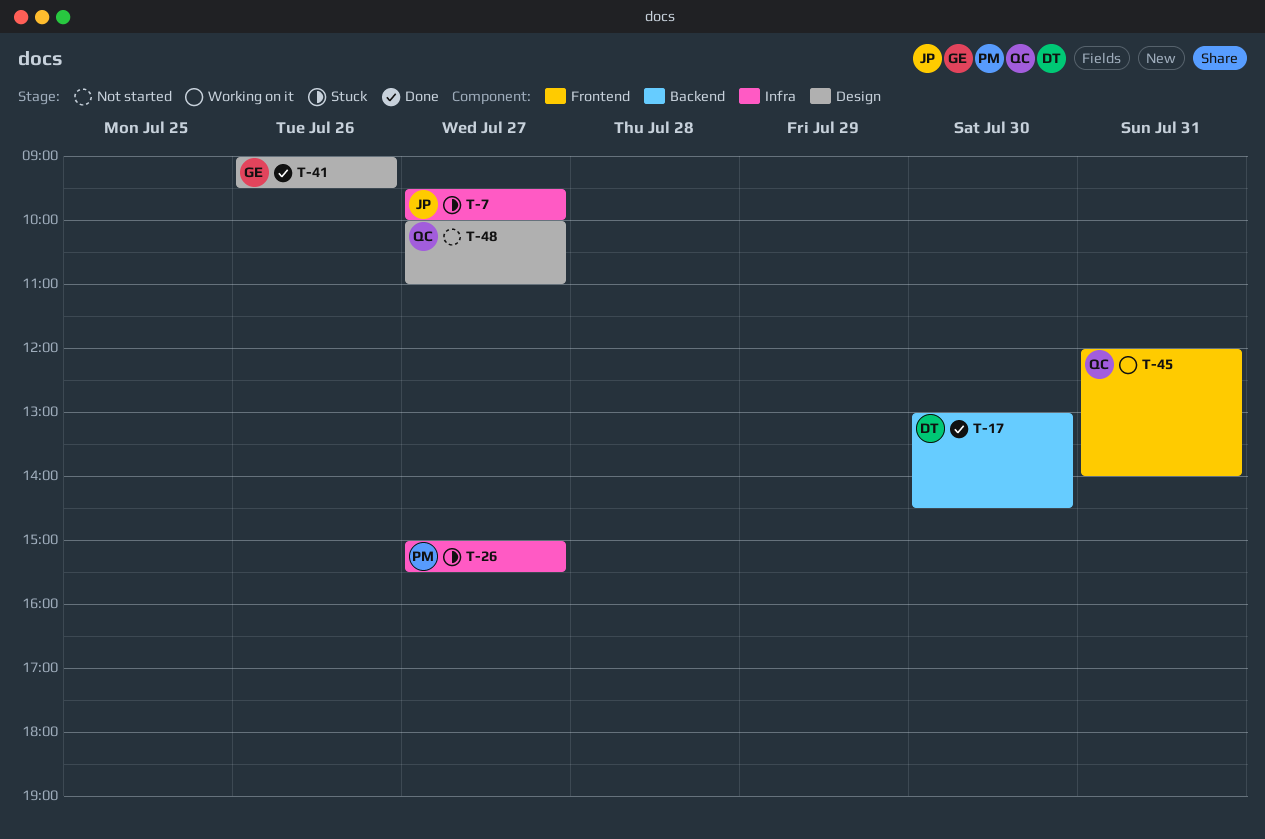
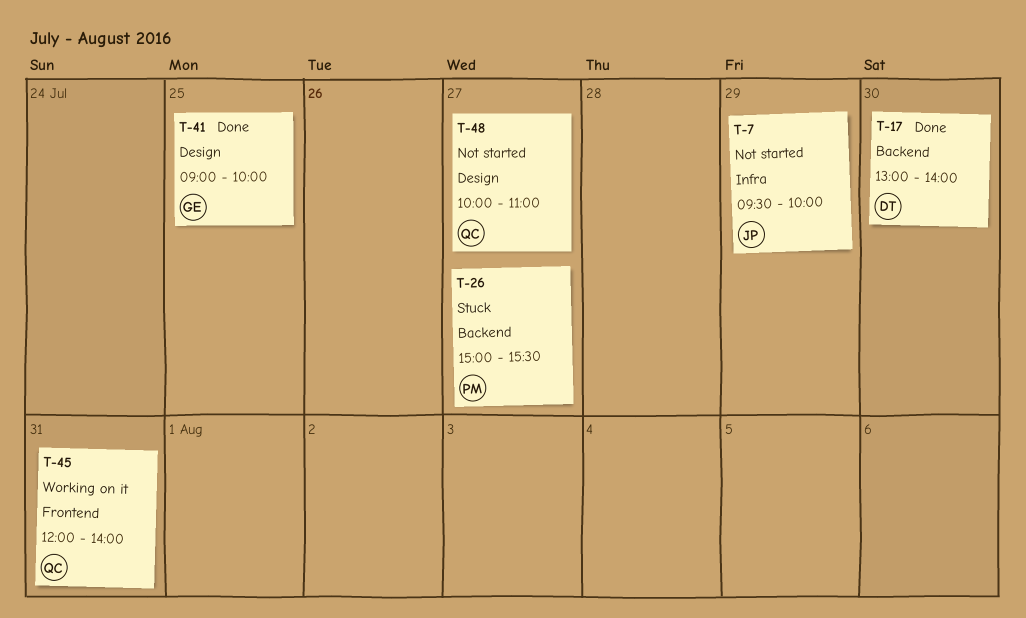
T-7, status: Stuck -> Not started
T-7, day: Jul 27 -> Jul 29
T-17, ends: 14:30 -> 14:00
T-26, label: Infra -> Backend
T-41, day: Jul 26 -> Jul 25
T-41, ends: 09:30 -> 10:00

